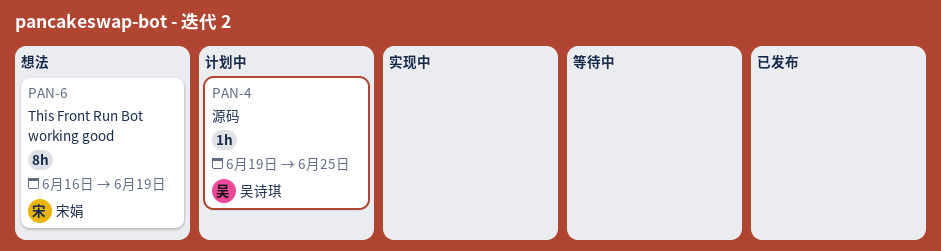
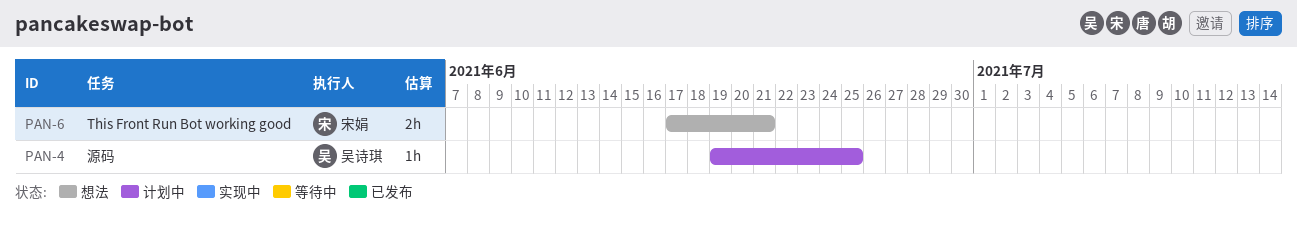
PAN-6, estimate: 8h -> 2h
PAN-6, start: Jun 16 -> Jun 17
PAN-6, due: Jun 19 -> Jun 21

